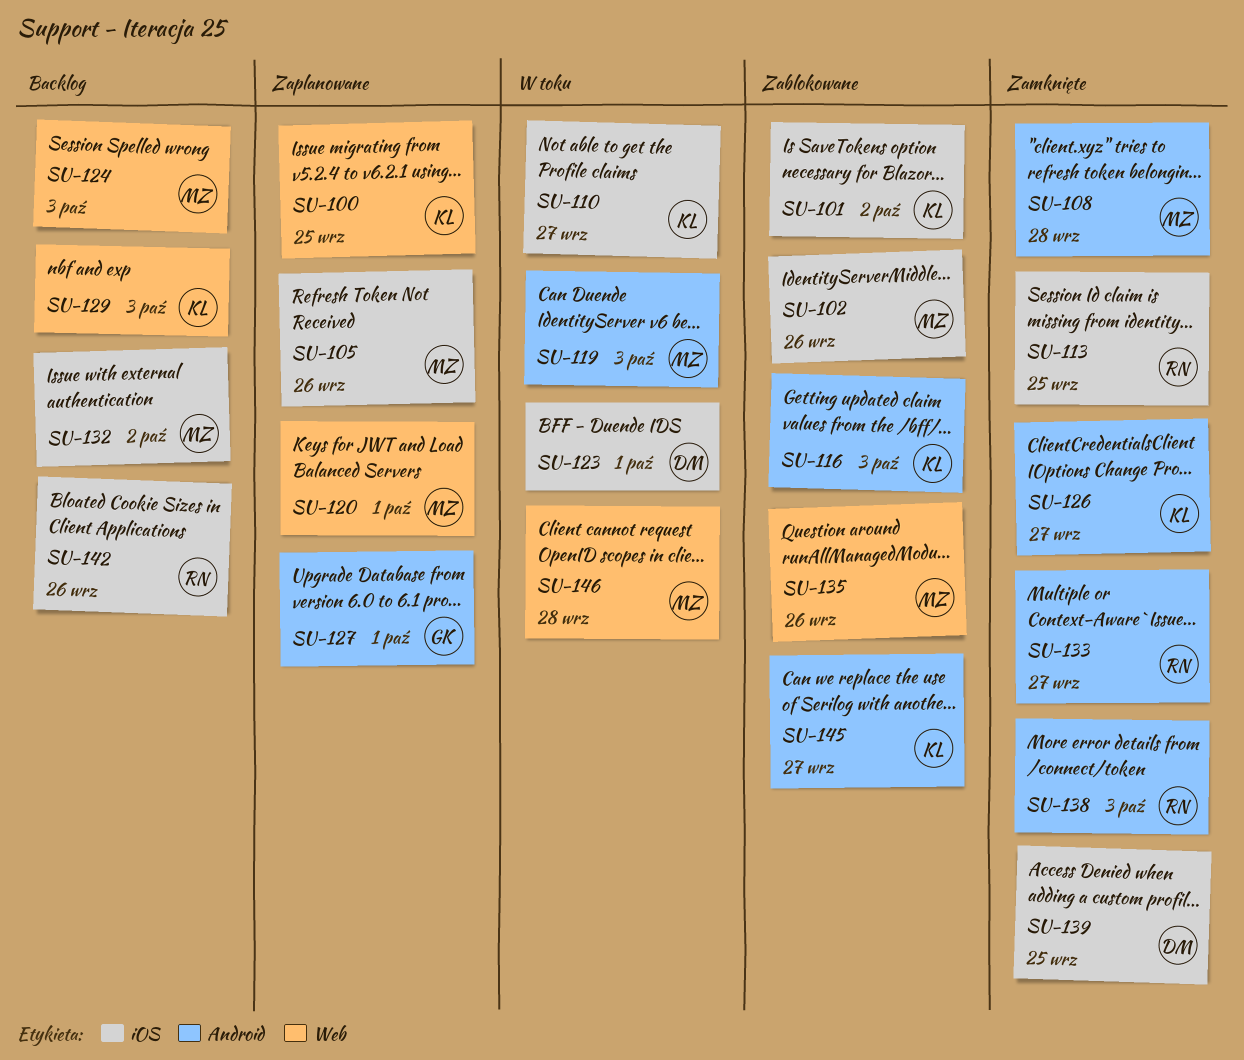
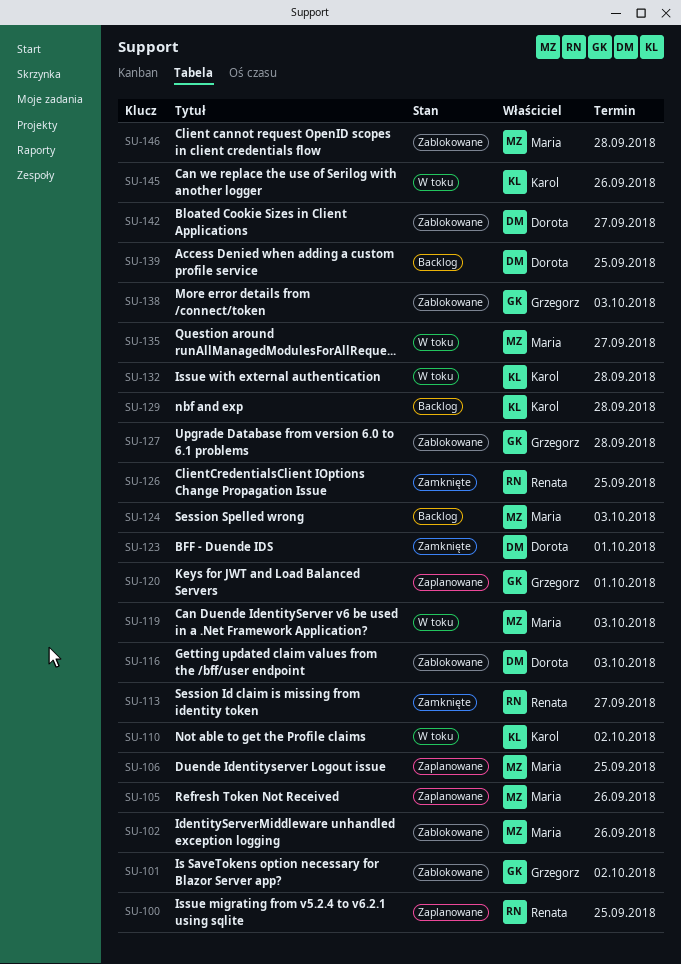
SU-100, owner: Karol -> Renata
SU-101, owner: Karol -> Grzegorz
SU-106: none -> present
SU-108: present -> none
SU-110, due: Sep 27 -> Oct 2
SU-113, due: Sep 25 -> Sep 27
SU-116, owner: Karol -> Dorota
SU-120, owner: Maria -> Grzegorz
SU-123, status: W toku -> Zamknięte
SU-126, owner: Karol -> Renata
SU-126, due: Sep 27 -> Sep 25
SU-127, status: Zaplanowane -> Zablokowane
SU-127, due: Oct 1 -> Sep 28
SU-129, due: Oct 3 -> Sep 28
SU-132, status: Backlog -> W toku
SU-132, owner: Maria -> Karol
SU-132, due: Oct 2 -> Sep 28
SU-133: present -> none
SU-135, status: Zablokowane -> W toku
SU-135, due: Sep 26 -> Sep 27
SU-138, status: Zamknięte -> Zablokowane
SU-138, owner: Renata -> Grzegorz
SU-139, status: Zamknięte -> Backlog
SU-142, status: Backlog -> Zablokowane
SU-142, owner: Renata -> Dorota
SU-142, due: Sep 26 -> Sep 27
SU-145, status: Zablokowane -> W toku
SU-145, due: Sep 27 -> Sep 26
SU-146, status: W toku -> Zablokowane

